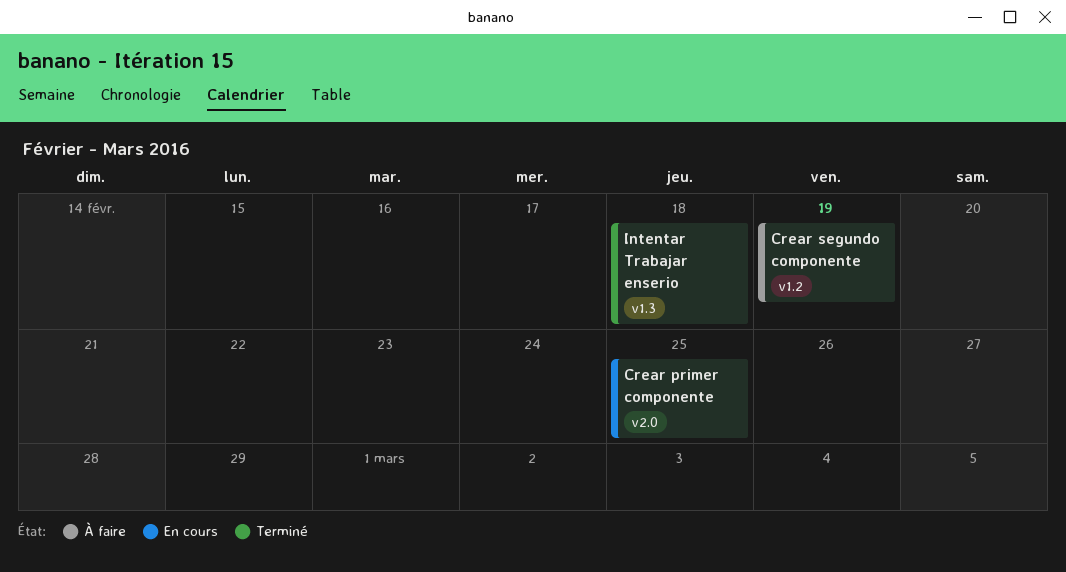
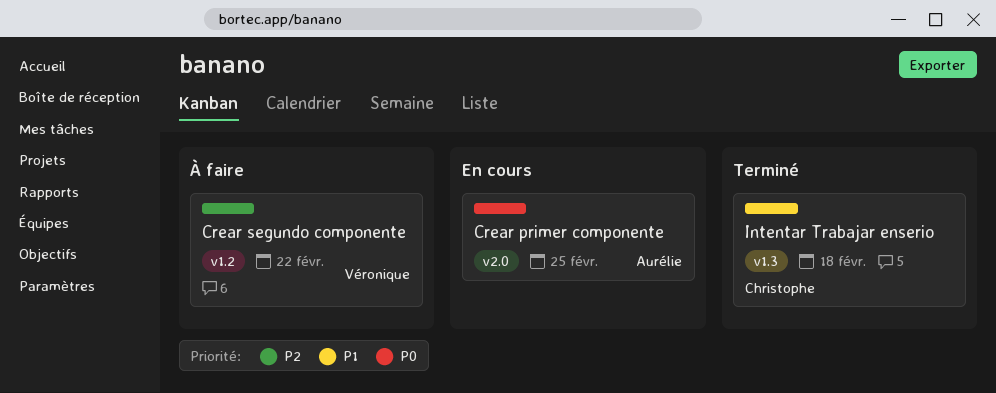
Crear segundo componente, due: Feb 19 -> Feb 22

